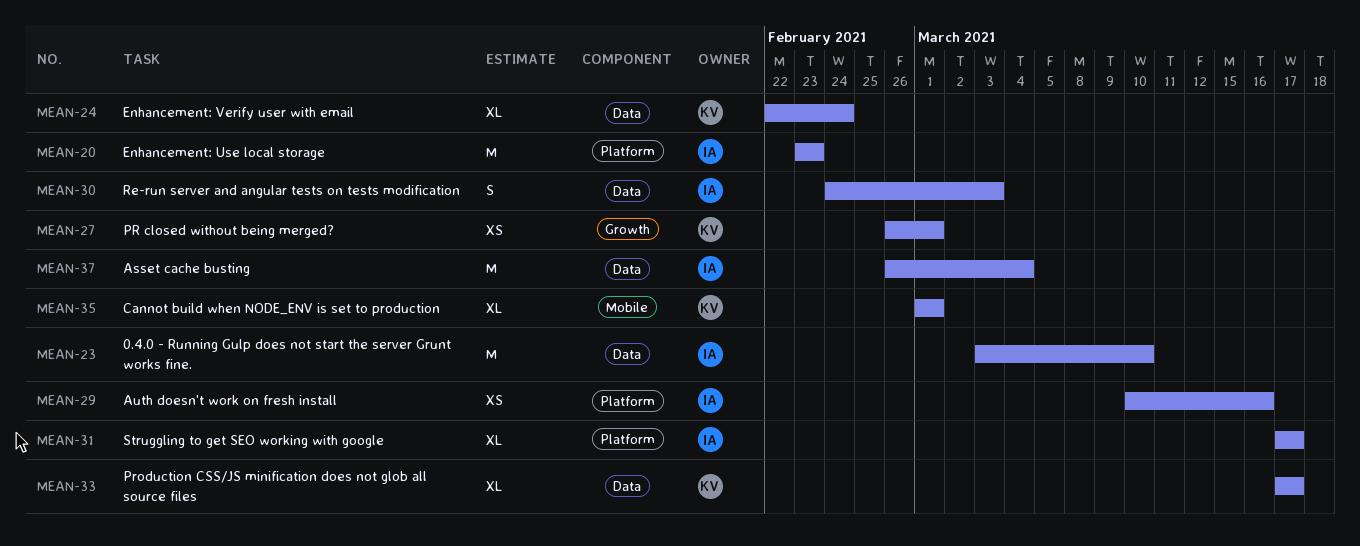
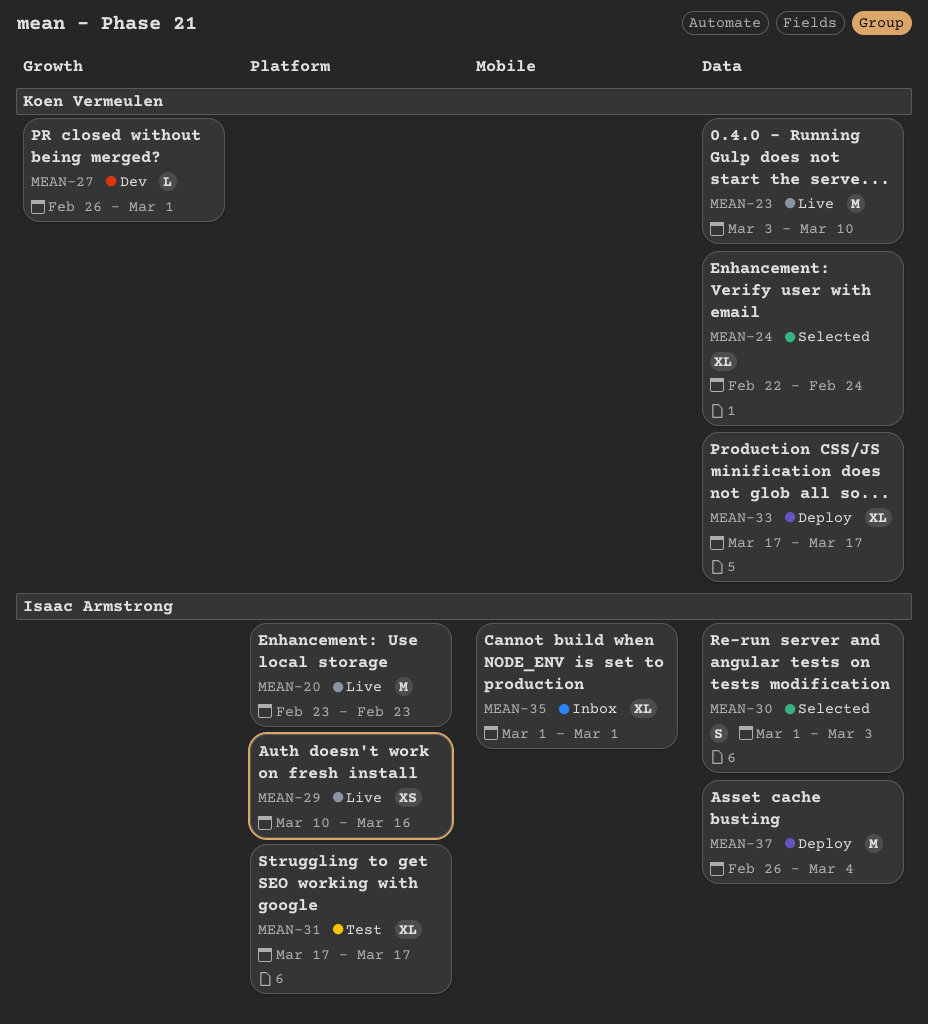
MEAN-23, owner: Isaac Armstrong -> Koen Vermeulen
MEAN-27, estimate: XS -> L
MEAN-30, start: Feb 24 -> Mar 1
MEAN-35, owner: Koen Vermeulen -> Isaac Armstrong

